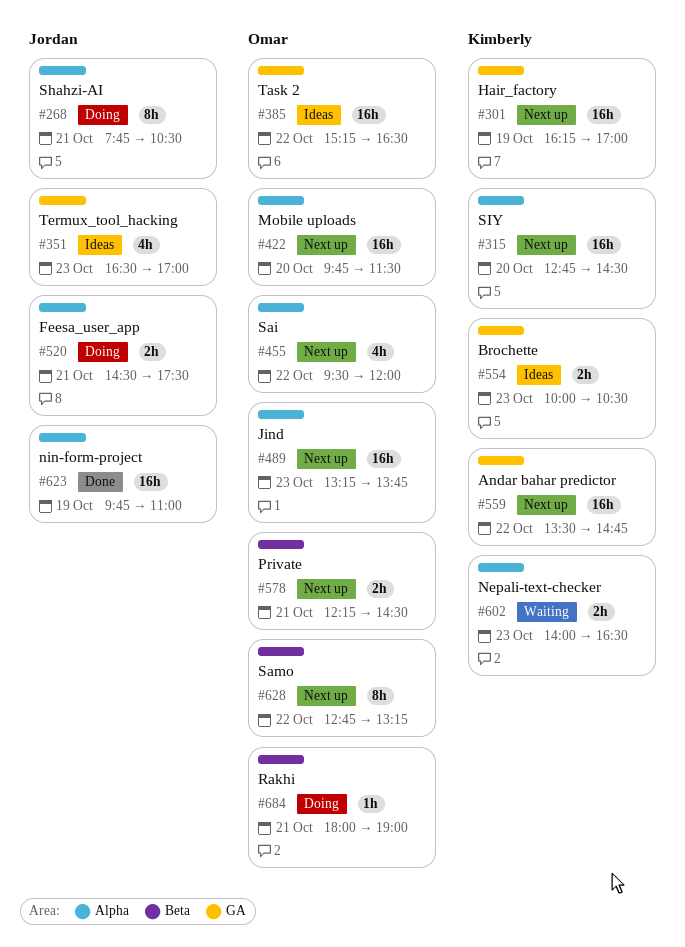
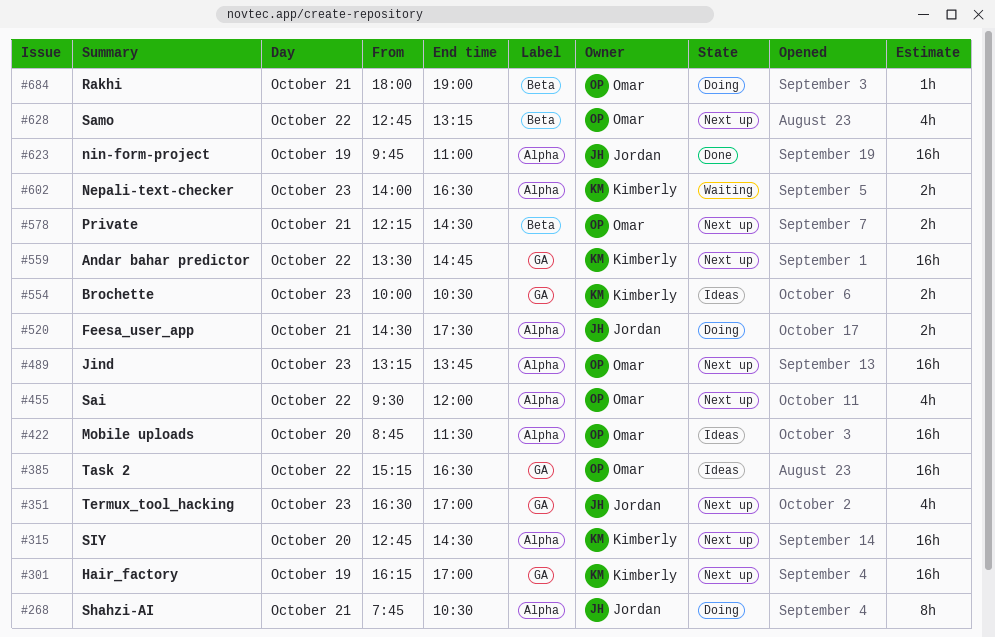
#351, status: Ideas -> Next up
#422, status: Next up -> Ideas
#422, begins: 09:45 -> 08:45
#628, estimate: 8h -> 4h

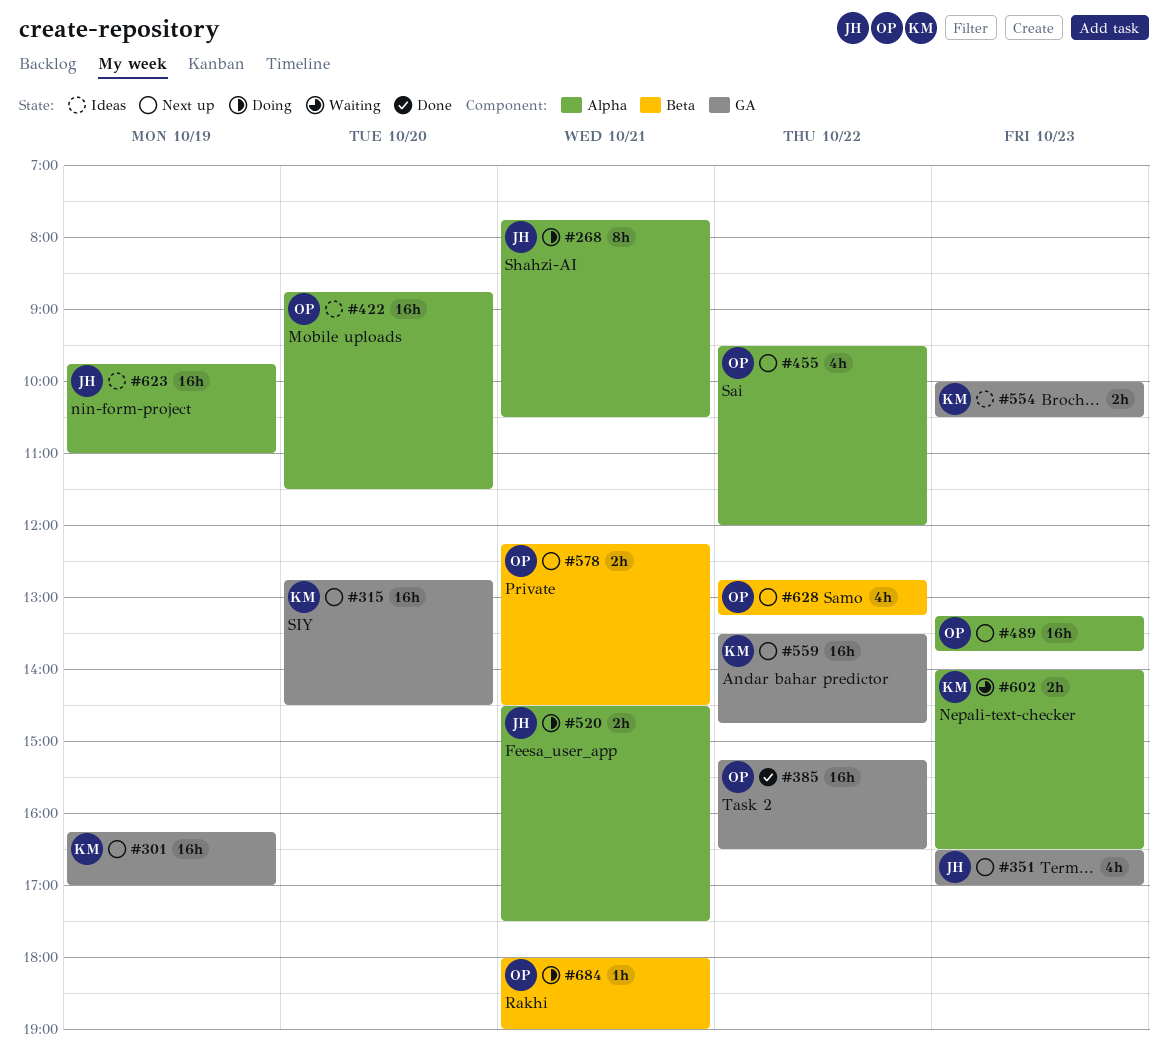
#315, label: Alpha -> GA
#385, status: Ideas -> Done
#623, status: Done -> Ideas

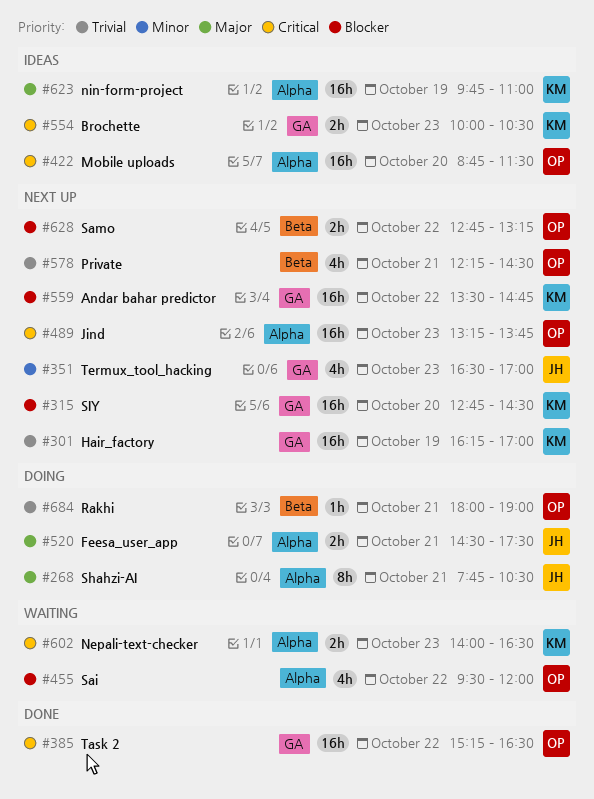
#455, status: Next up -> Waiting
#578, estimate: 2h -> 4h
#623, owner: JH -> KM
#628, estimate: 4h -> 2h

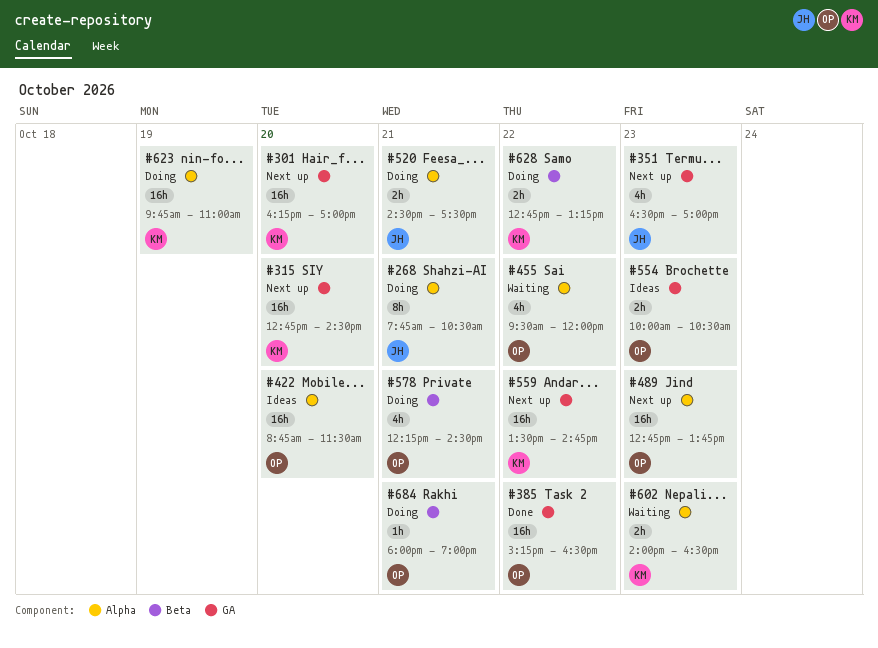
#301, day: Oct 19 -> Oct 20
#489, begins: 13:15 -> 12:45
#554, owner: KM -> OP
#578, status: Next up -> Doing
#623, status: Ideas -> Doing
#628, status: Next up -> Doing
#628, owner: OP -> KM

